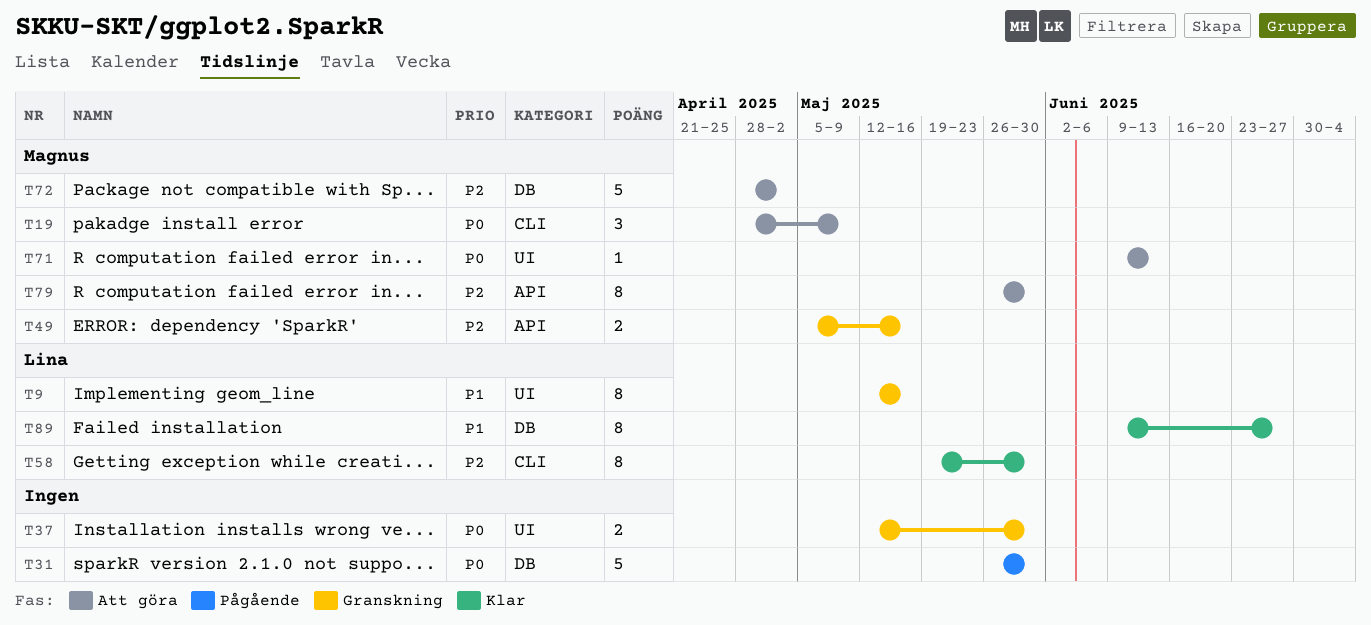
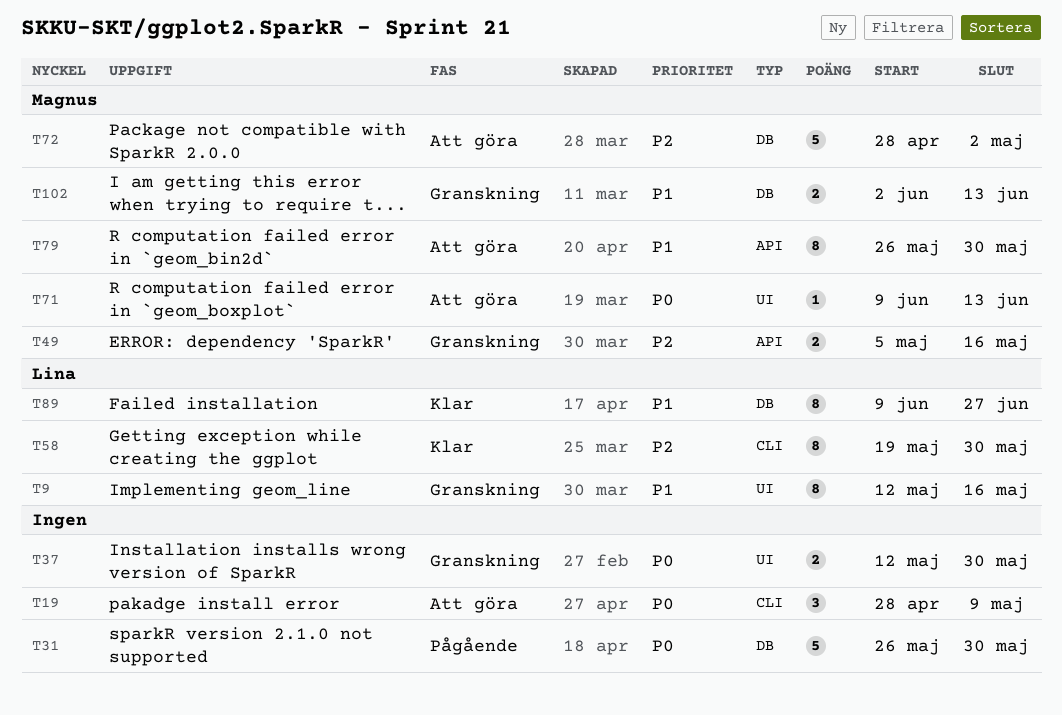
T19, owner: Magnus -> none
T79, priority: P2 -> P1
T102: none -> present

